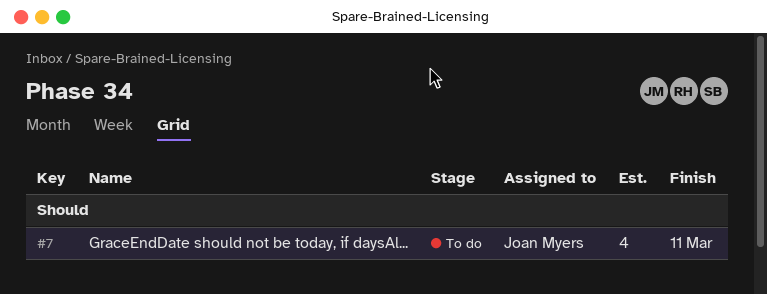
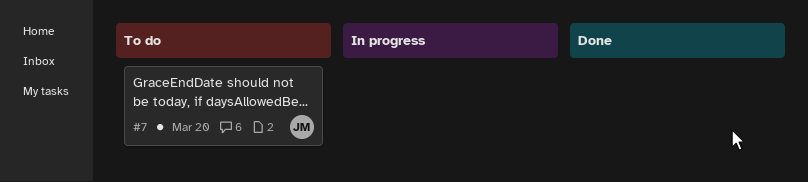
#7, estimate: 4 -> 1
#7, due: Mar 11 -> Mar 20

